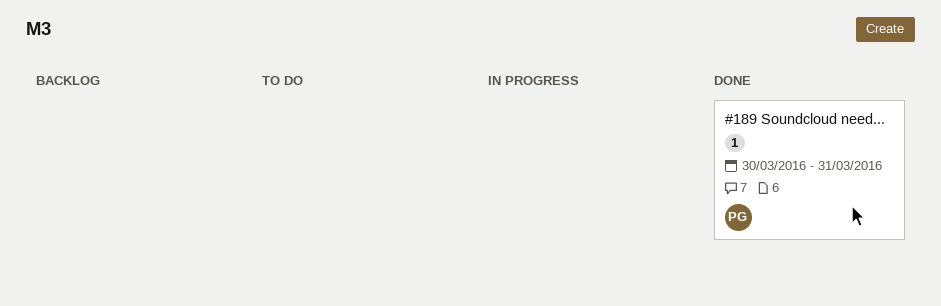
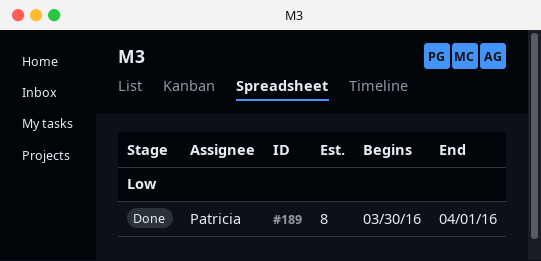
#189, estimate: 1 -> 8
#189, due: Mar 31 -> Apr 1

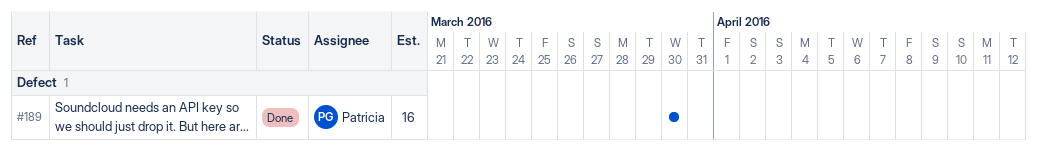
#189, estimate: 8 -> 16
#189, due: Apr 1 -> Mar 30

